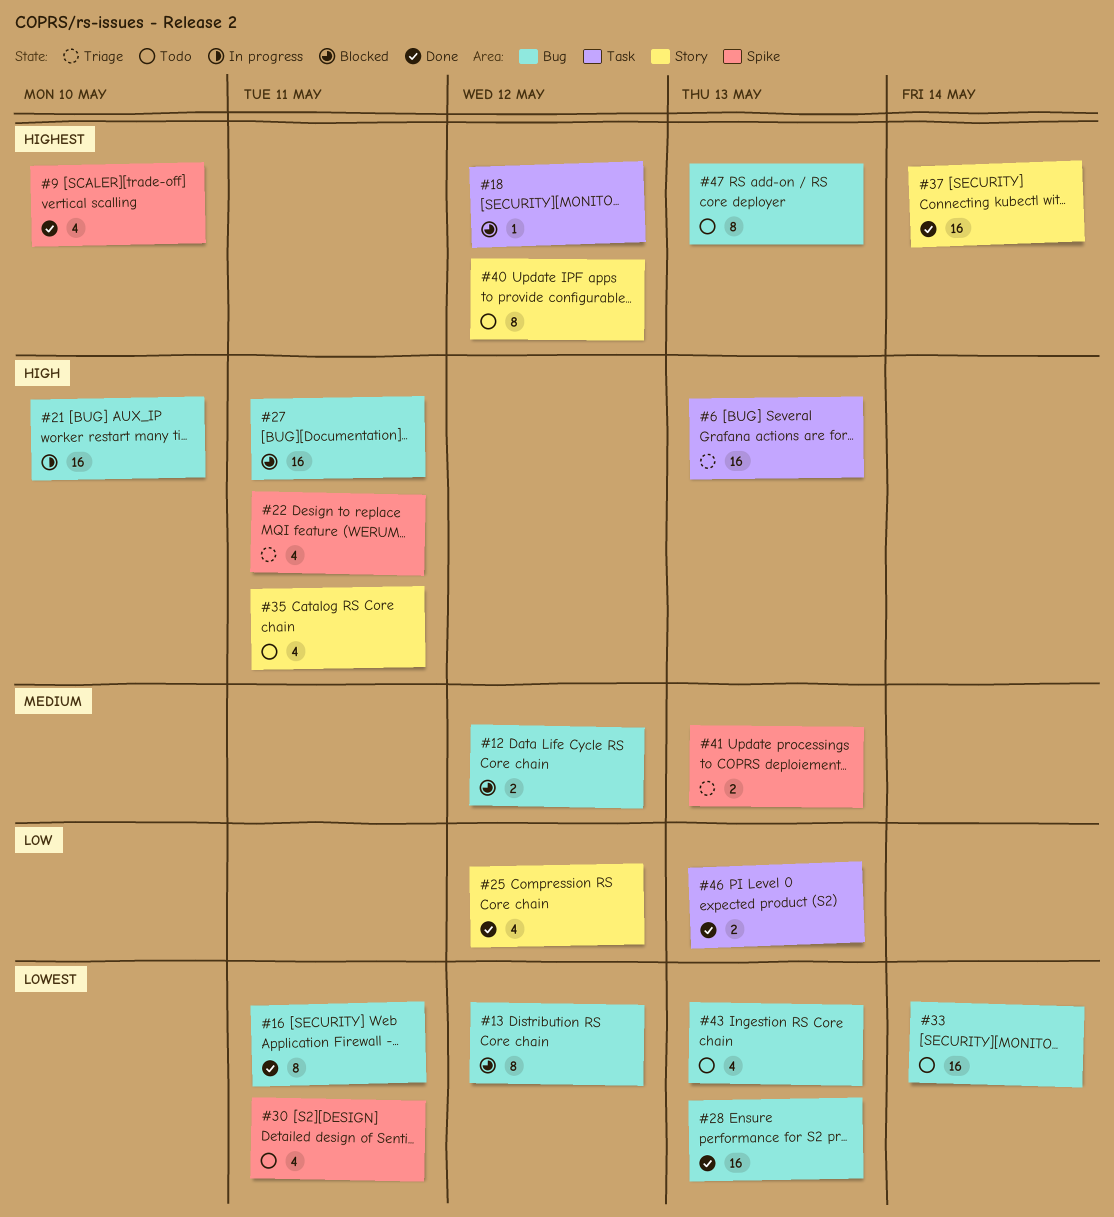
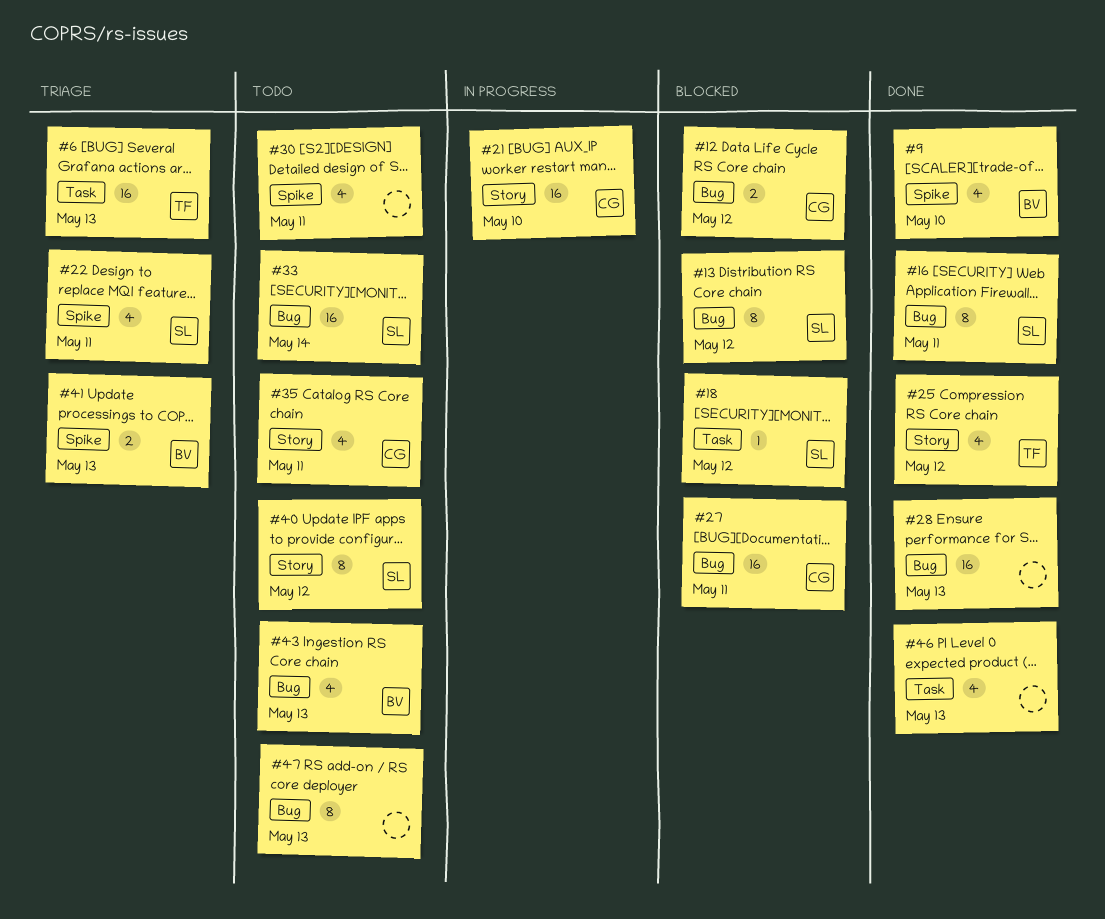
#21, label: Bug -> Story
#37: present -> none
#46, estimate: 2 -> 4

